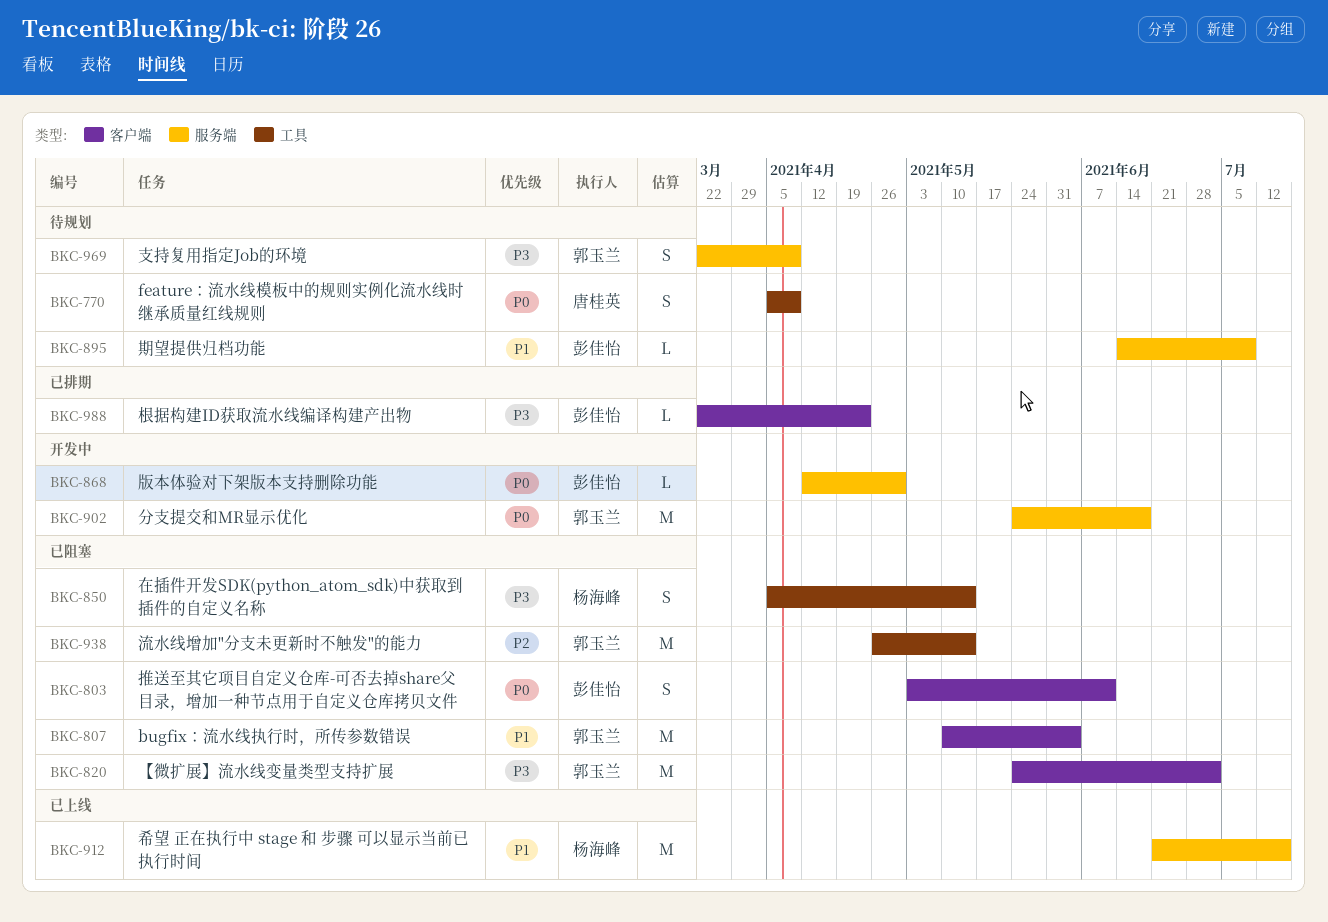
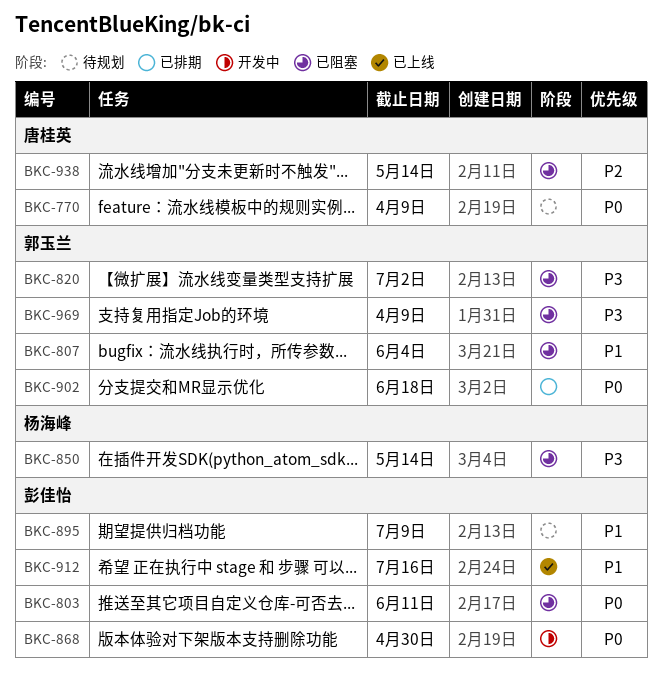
BKC-902, status: 开发中 -> 已排期
BKC-912, owner: 杨海峰 -> 彭佳怡
BKC-938, owner: 郭玉兰 -> 唐桂英
BKC-969, status: 待规划 -> 已阻塞
BKC-988: present -> none

